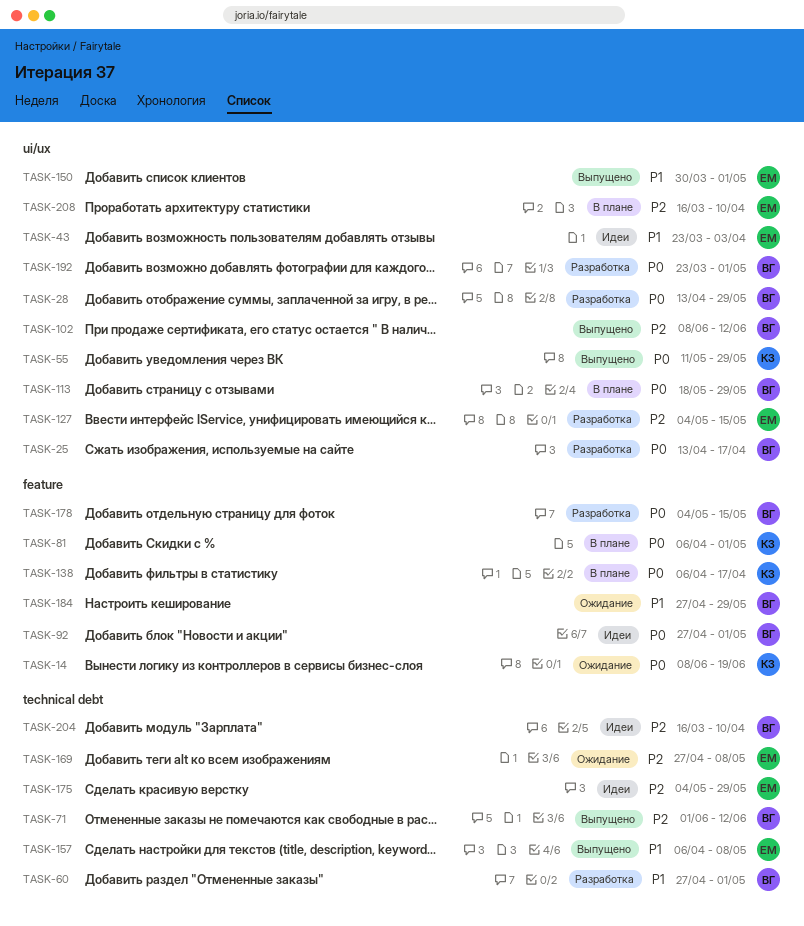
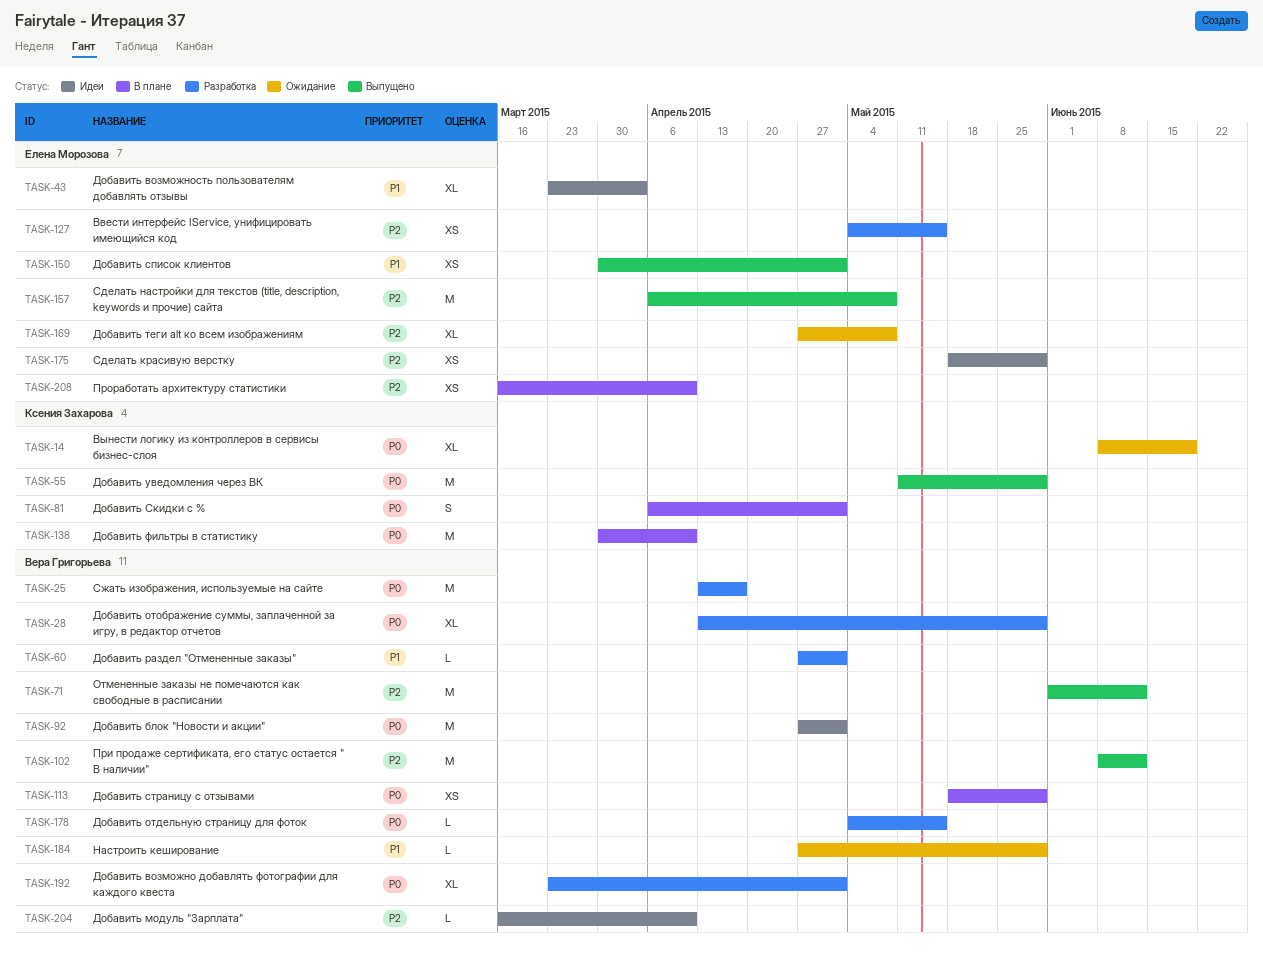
TASK-138, start: Apr 6 -> Mar 30
TASK-138, due: Apr 17 -> Apr 10
TASK-157, priority: P1 -> P2
TASK-175, start: May 4 -> May 18

